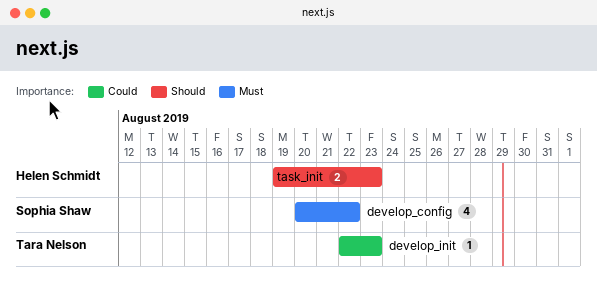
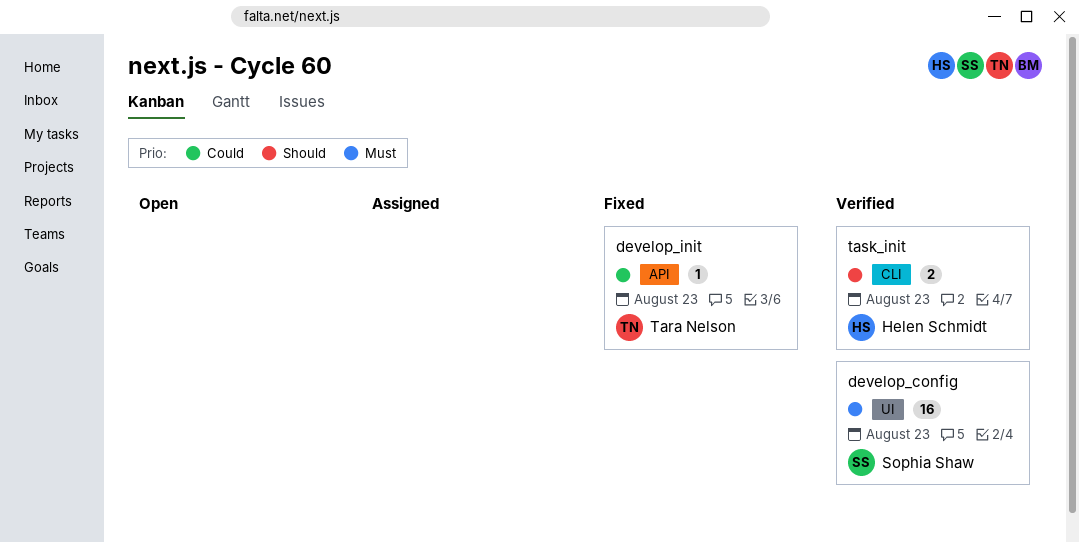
develop_config, estimate: 4 -> 16
develop_config, due: Aug 22 -> Aug 23

